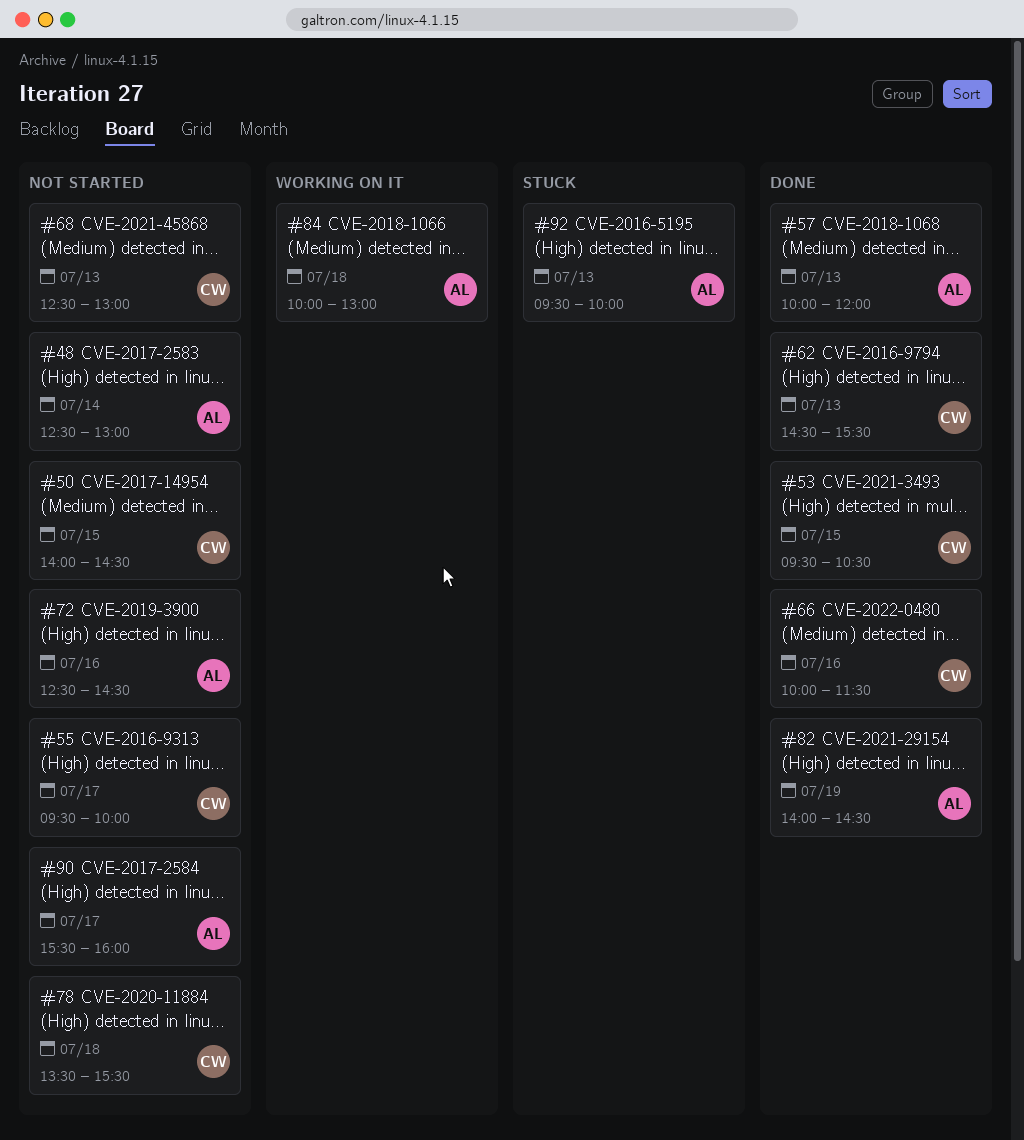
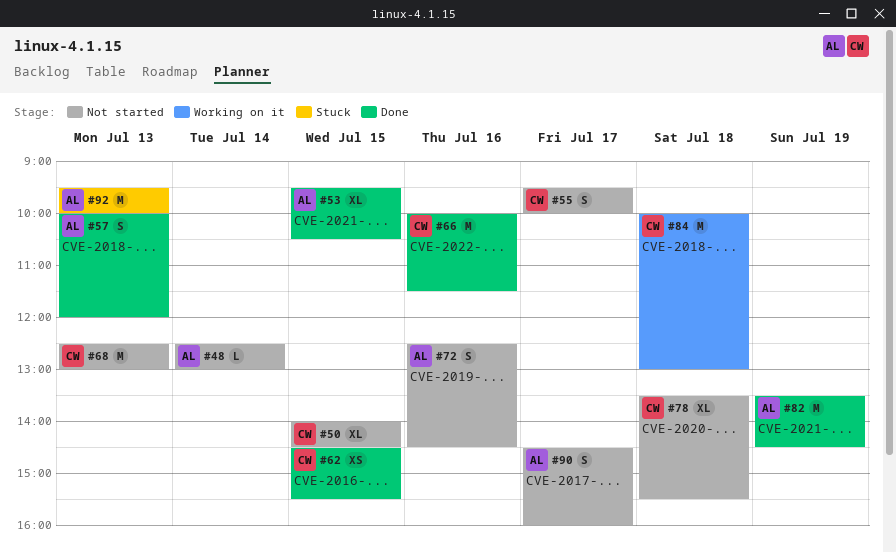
#53, owner: CW -> AL
#62, day: Jul 13 -> Jul 15
#82, begins: 14:00 -> 13:30
#84, owner: AL -> CW
#90, begins: 15:30 -> 14:30

